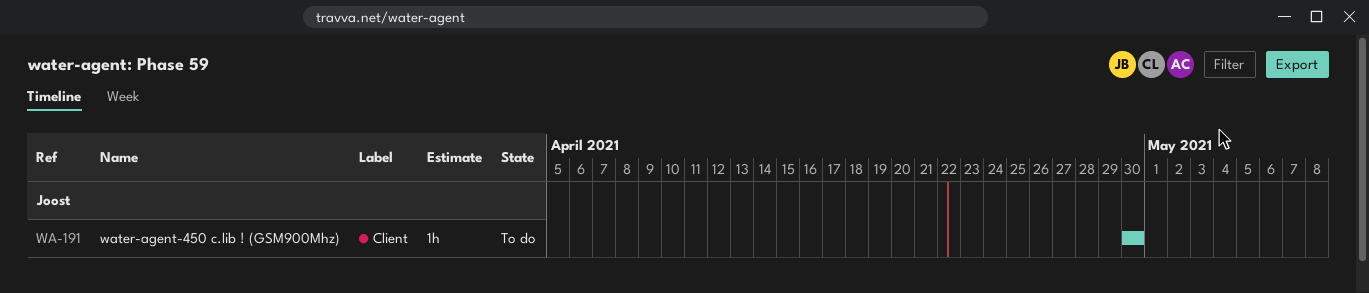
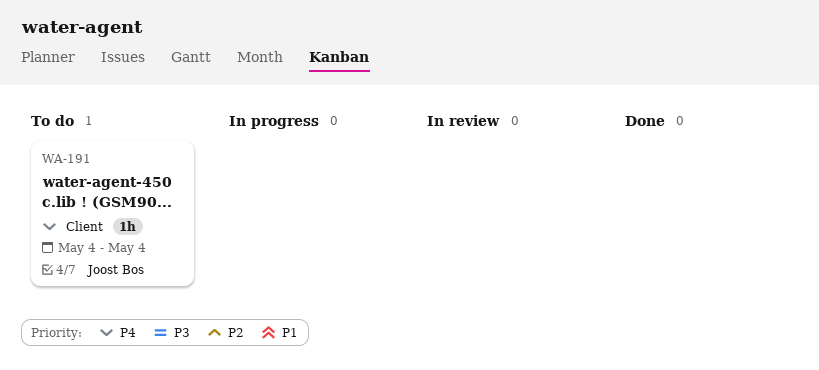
WA-191, start: Apr 30 -> May 4
WA-191, due: Apr 30 -> May 4

